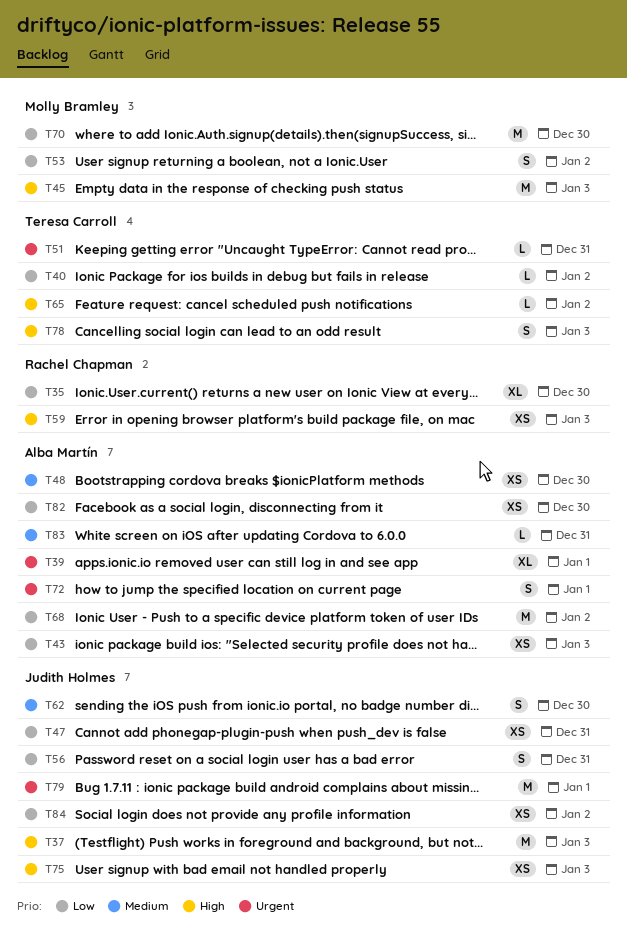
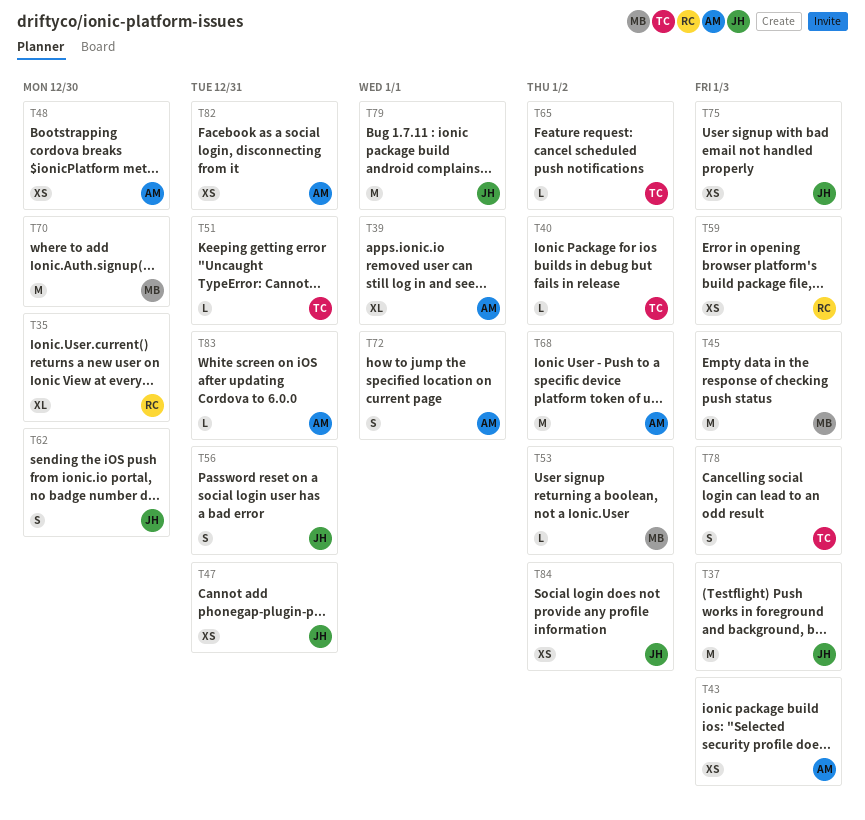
T53, estimate: S -> L
T82, due: Dec 30 -> Dec 31

